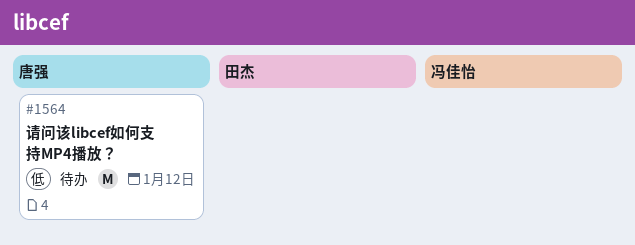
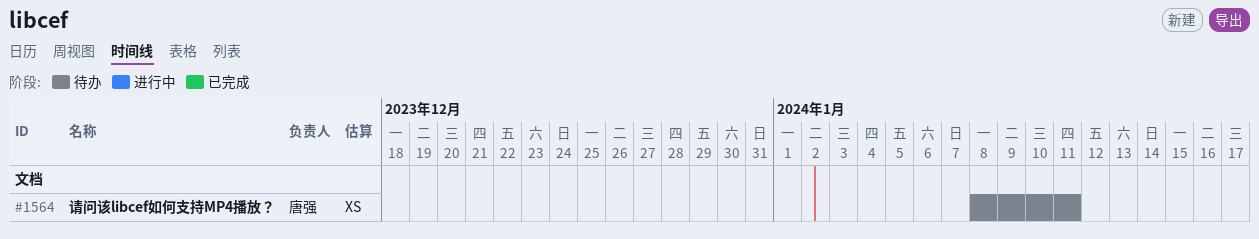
#1564, estimate: M -> XS
#1564, due: Jan 12 -> Jan 11

